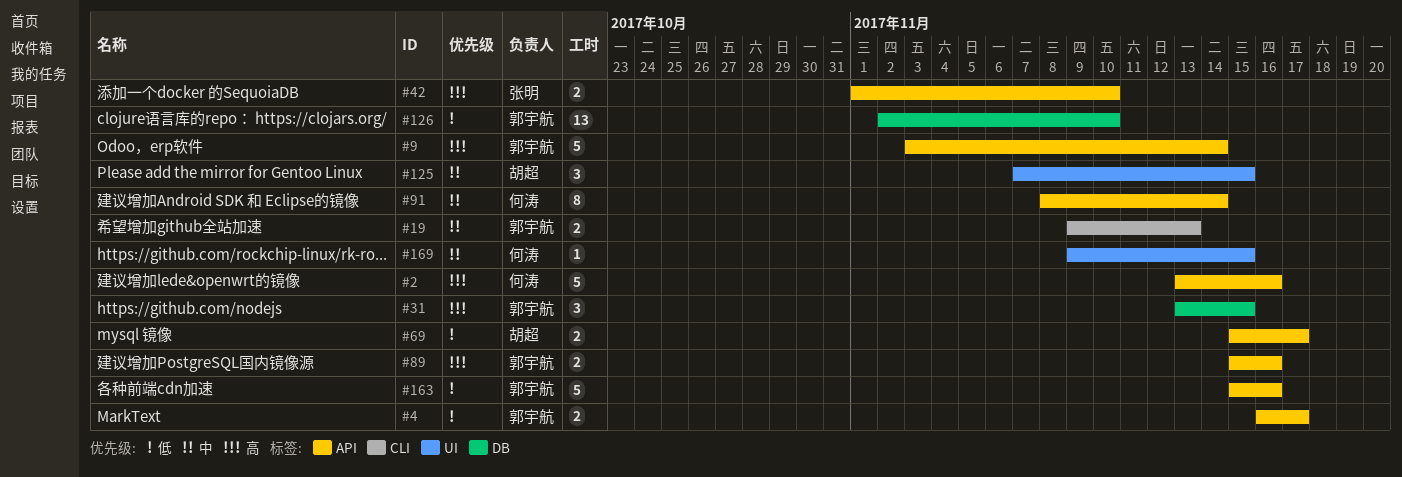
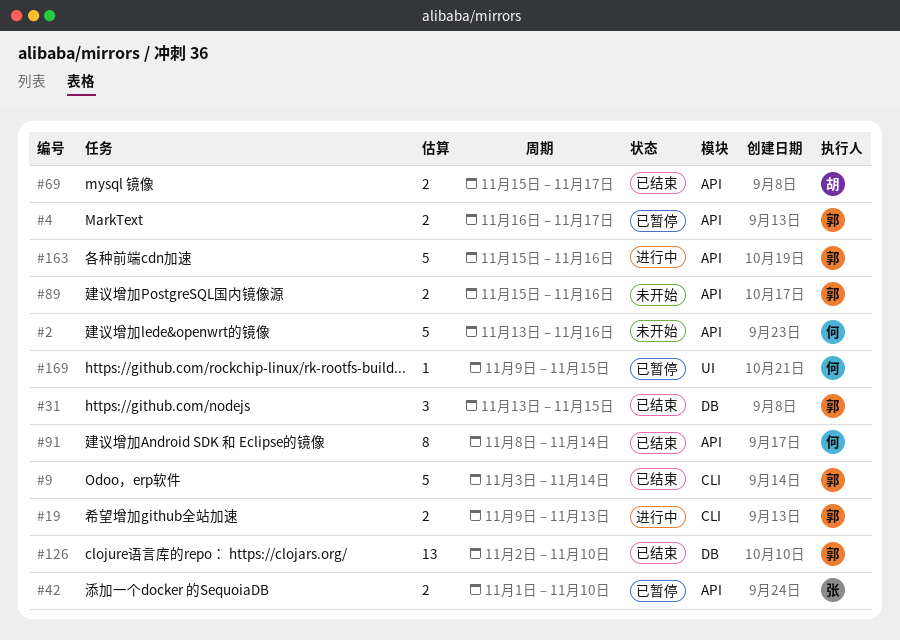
#9, label: API -> CLI
#125: present -> none

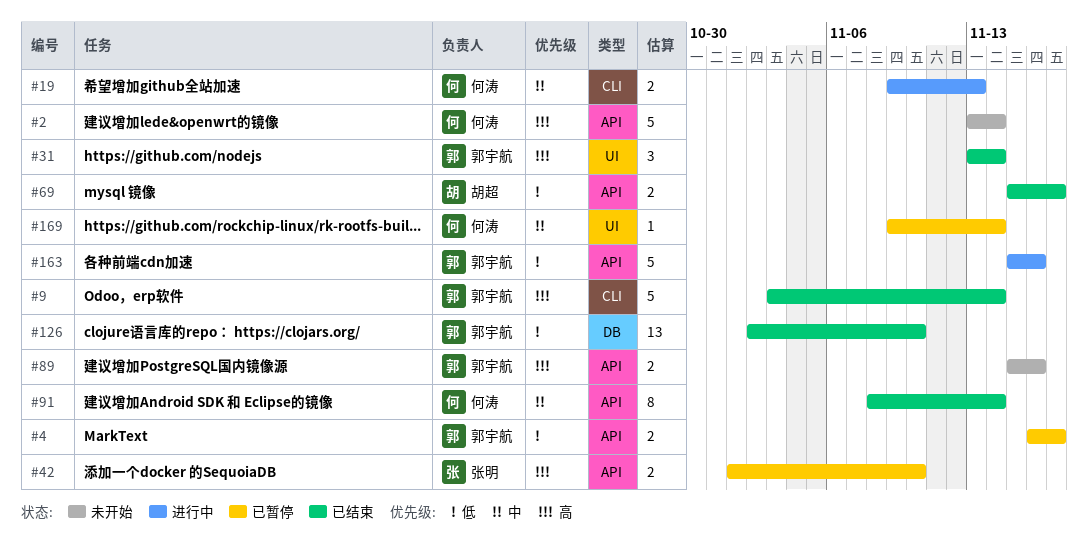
#2, due: Nov 16 -> Nov 14
#19, owner: 郭宇航 -> 何涛
#31, label: DB -> UI
#31, due: Nov 15 -> Nov 14
#169, due: Nov 15 -> Nov 14

